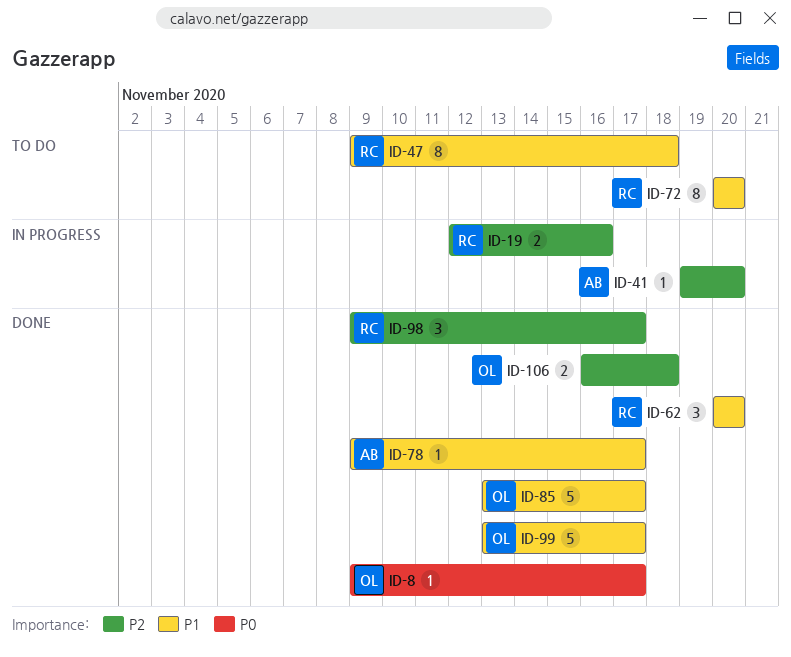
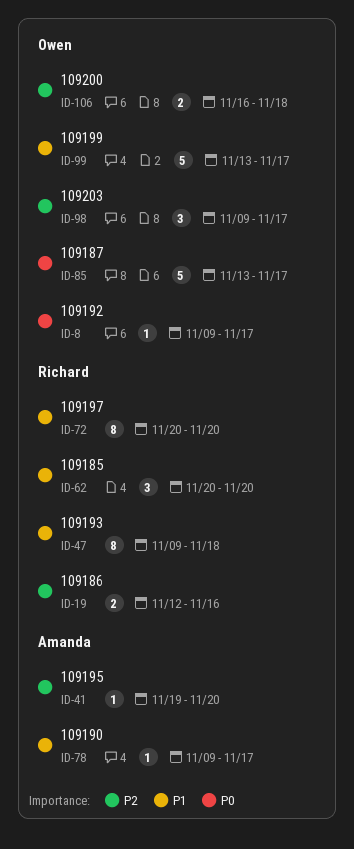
ID-85, priority: P1 -> P0
ID-98, owner: Richard -> Owen

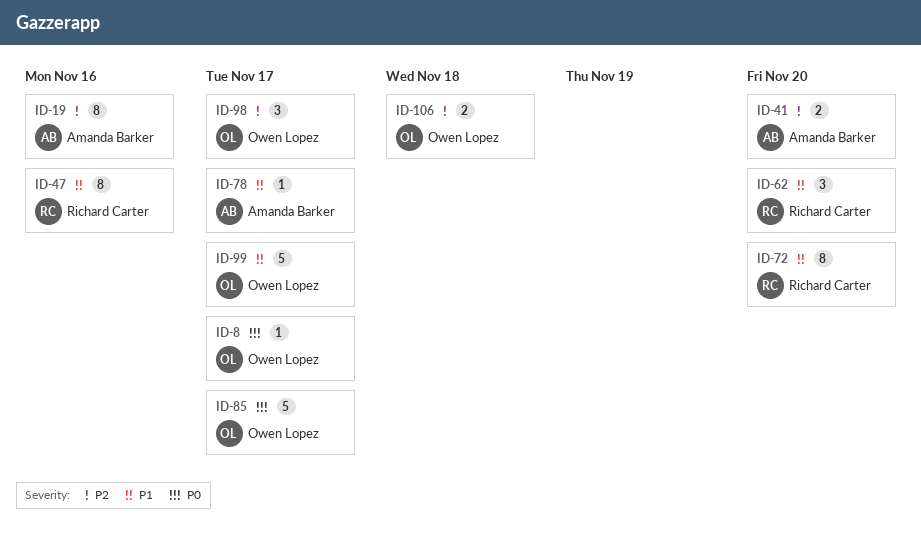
ID-19, owner: Richard Carter -> Amanda Barker
ID-19, estimate: 2 -> 8
ID-41, estimate: 1 -> 2
ID-47, due: Nov 18 -> Nov 16

